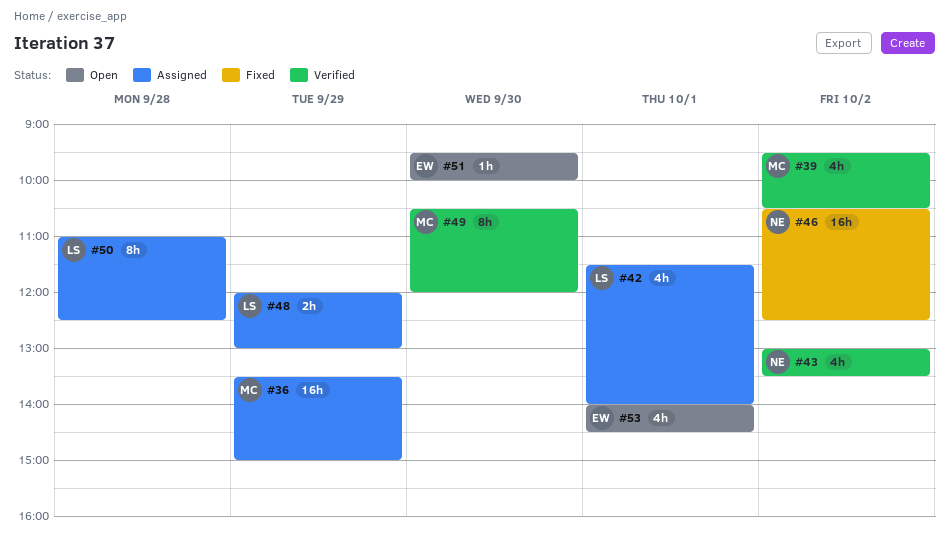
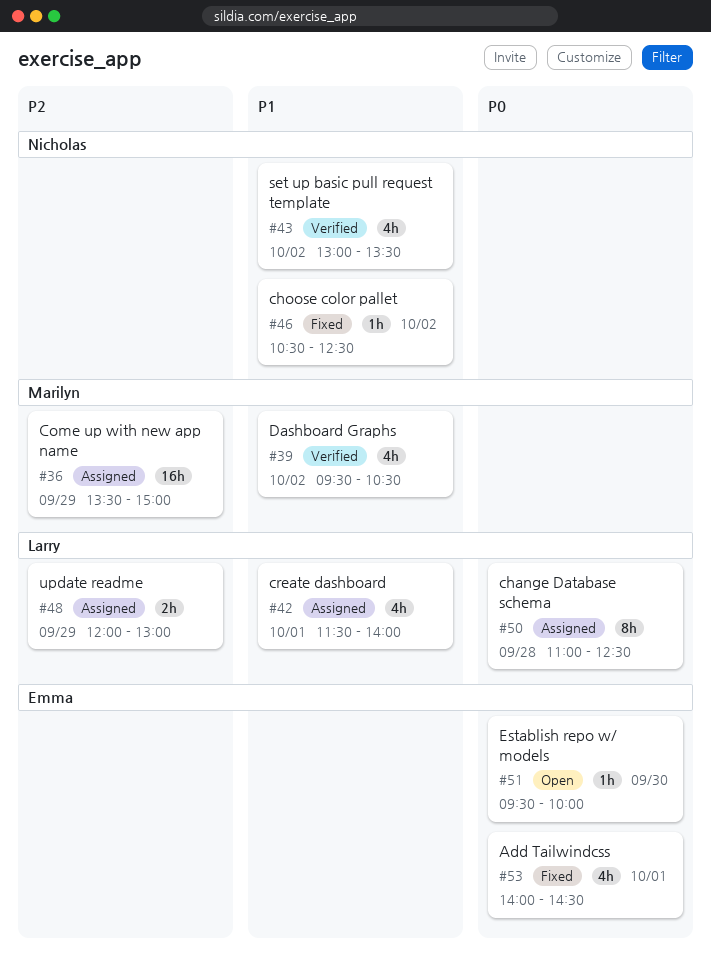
#46, estimate: 16h -> 1h
#49: present -> none
#53, status: Open -> Fixed

